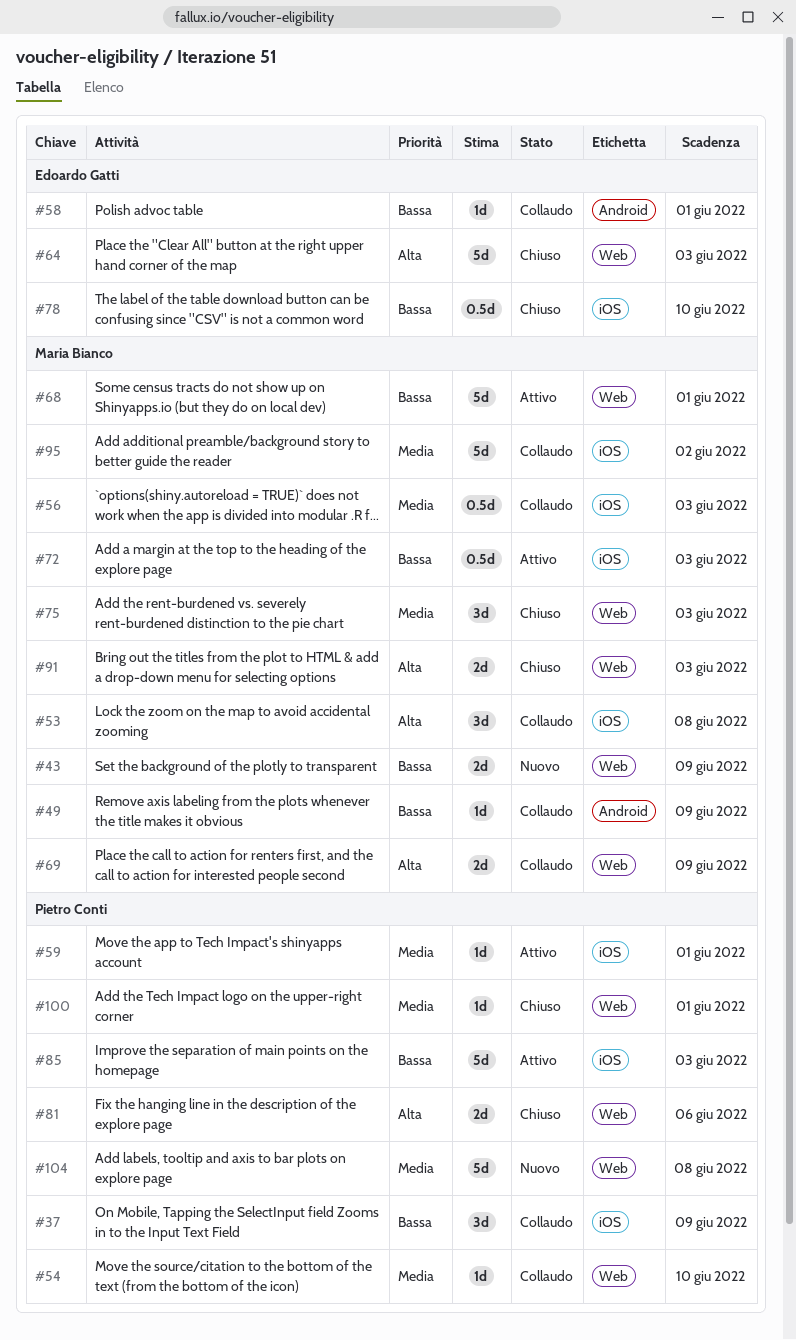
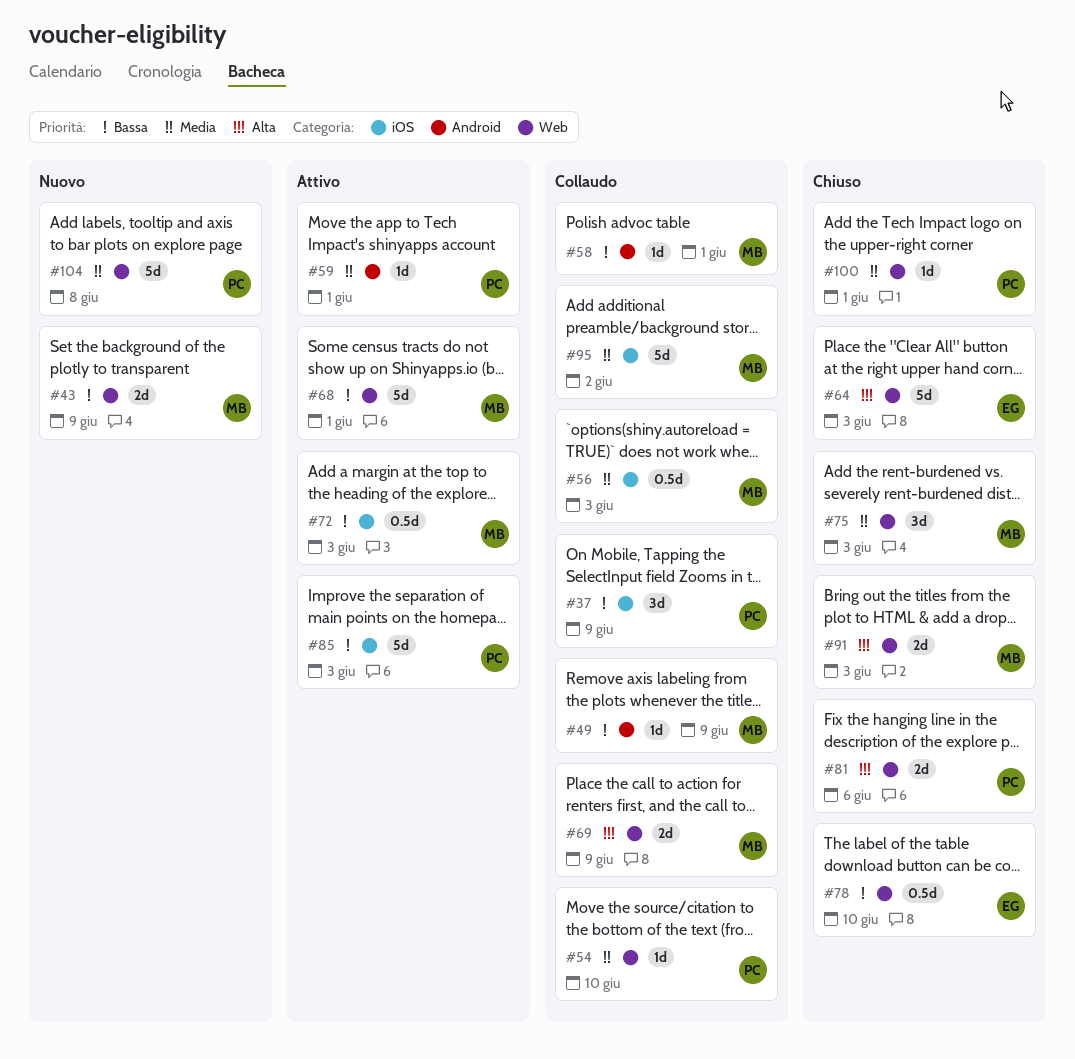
#53: present -> none
#58, owner: Edoardo Gatti -> Maria Bianco
#59, label: iOS -> Android
#78, label: iOS -> Web

